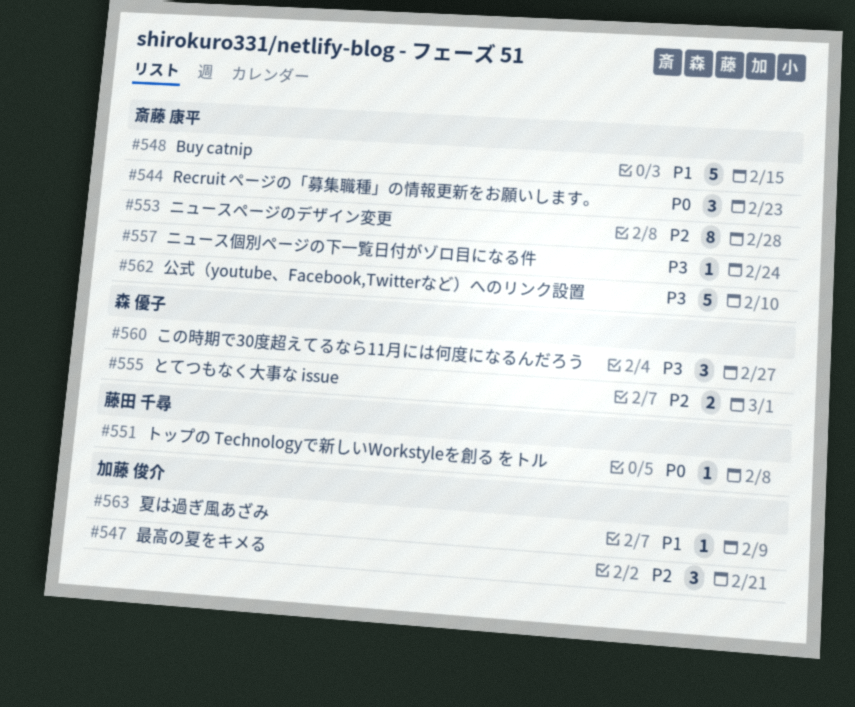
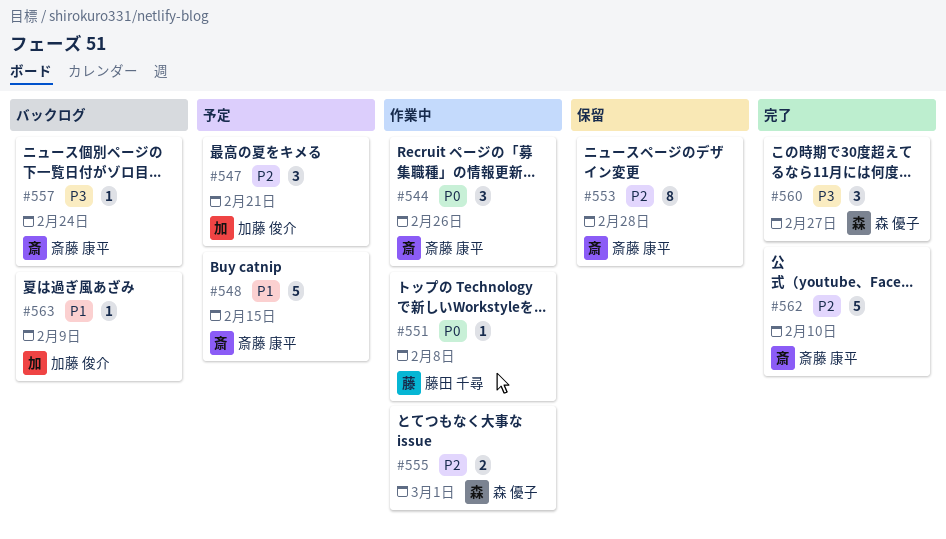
#544, due: Feb 23 -> Feb 26
#562, priority: P3 -> P2

